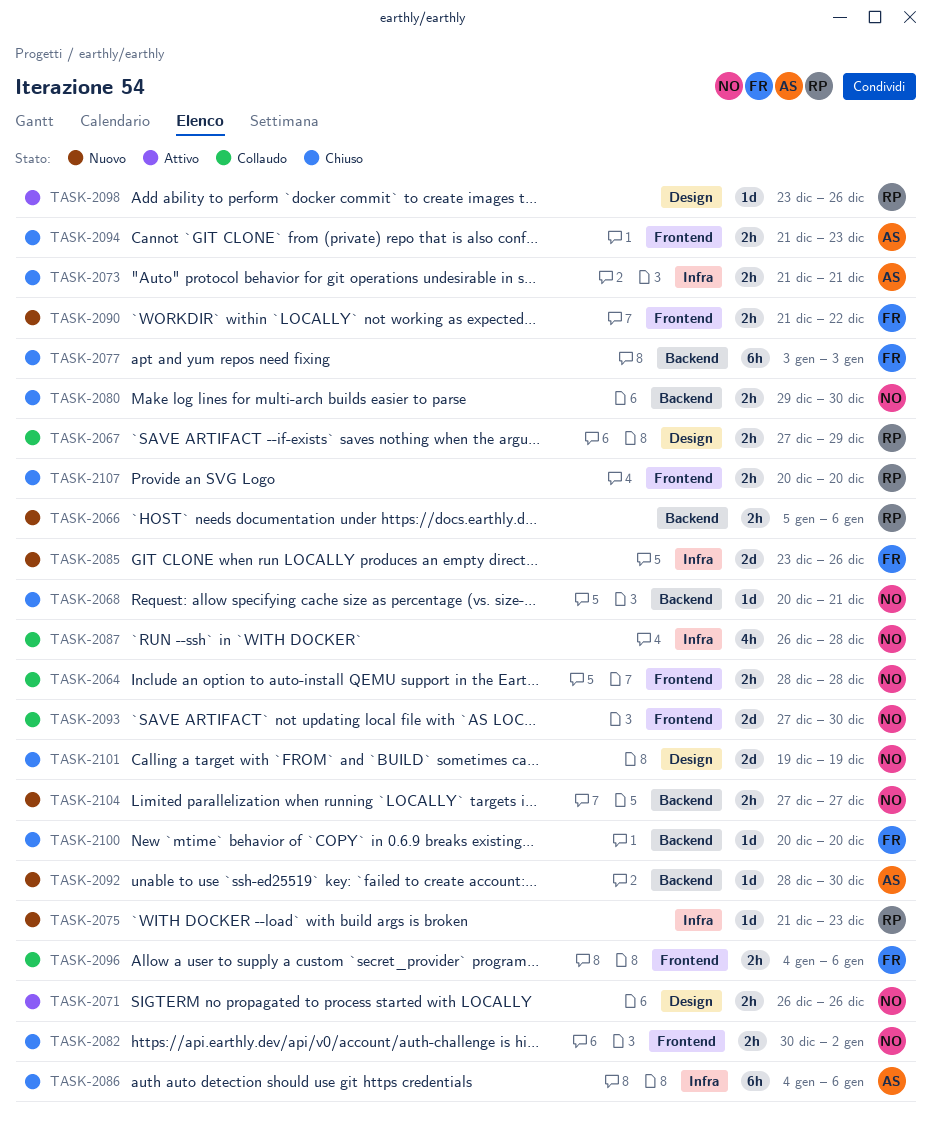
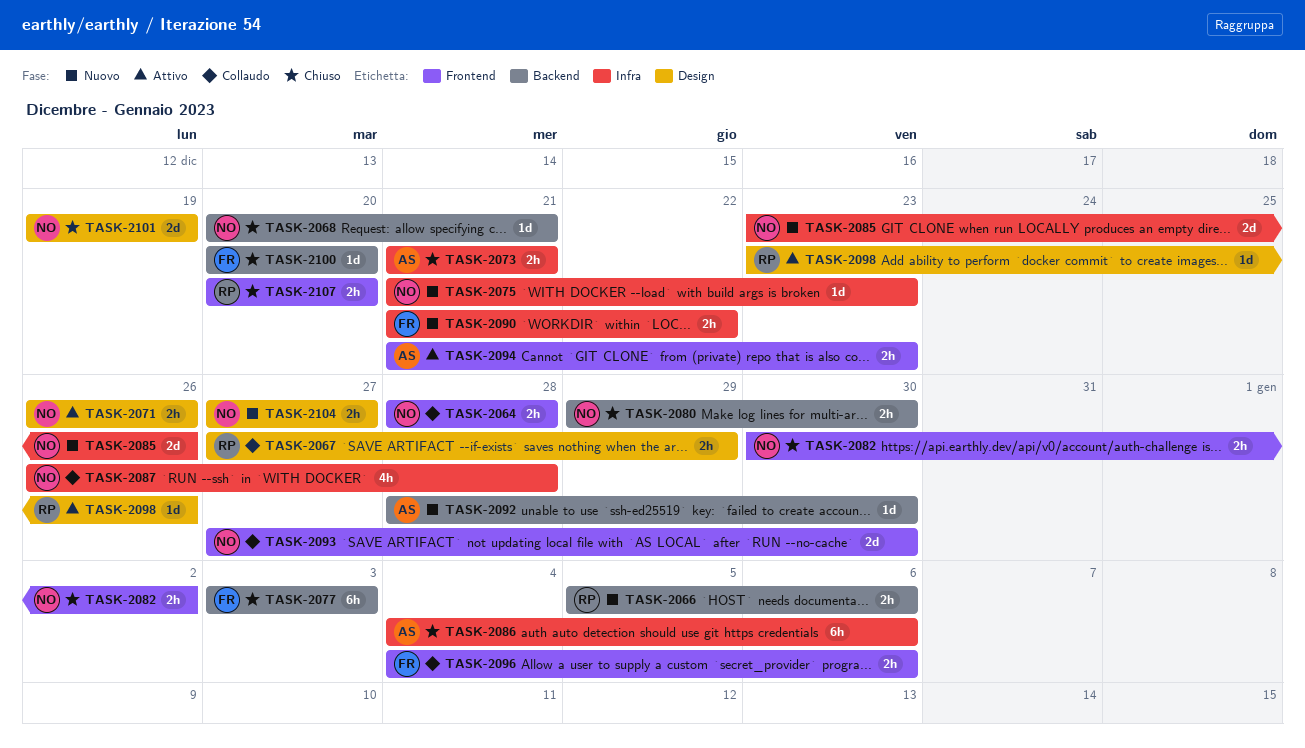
TASK-2075, owner: RP -> NO
TASK-2085, owner: FR -> NO
TASK-2090, label: Frontend -> Infra
TASK-2094, status: Chiuso -> Attivo
TASK-2104, label: Backend -> Design

